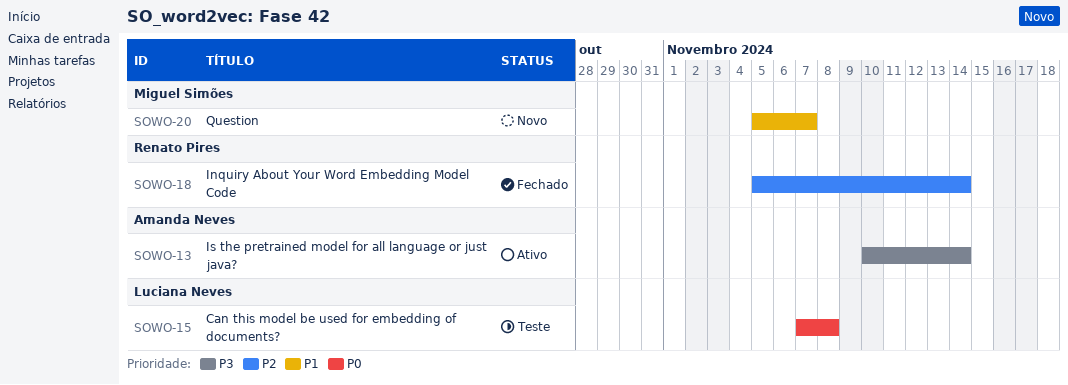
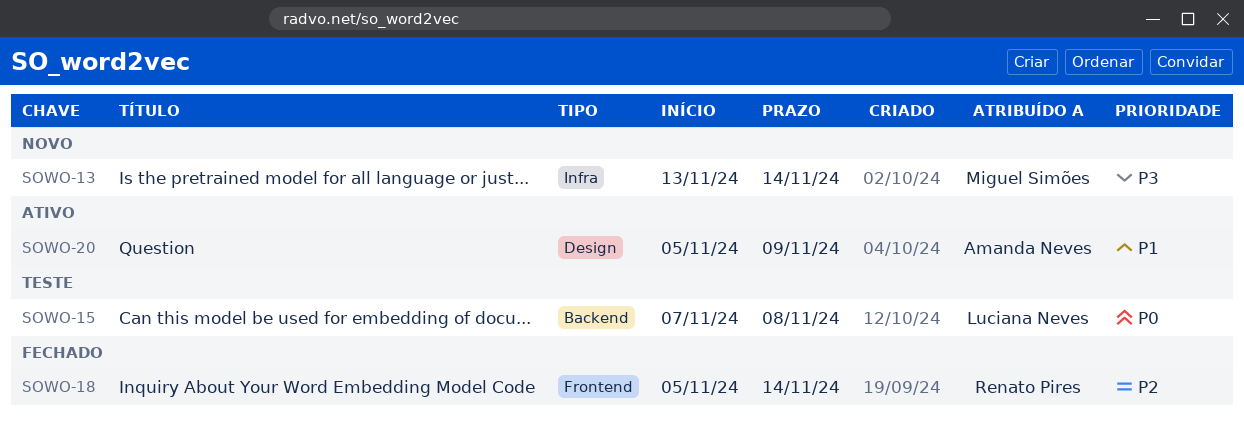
SOWO-13, status: Ativo -> Novo
SOWO-13, owner: Amanda Neves -> Miguel Simões
SOWO-13, start: Nov 10 -> Nov 13
SOWO-20, status: Novo -> Ativo
SOWO-20, owner: Miguel Simões -> Amanda Neves
SOWO-20, due: Nov 7 -> Nov 9

